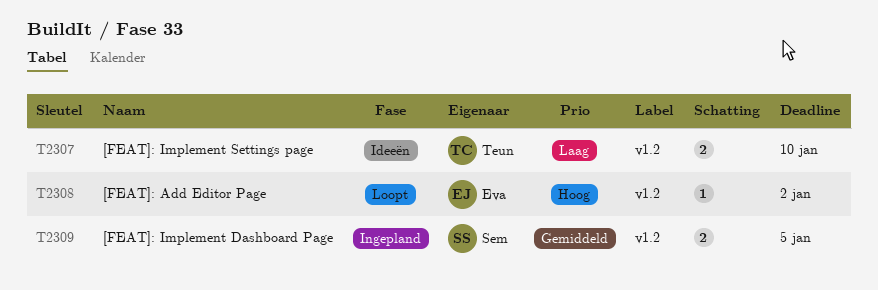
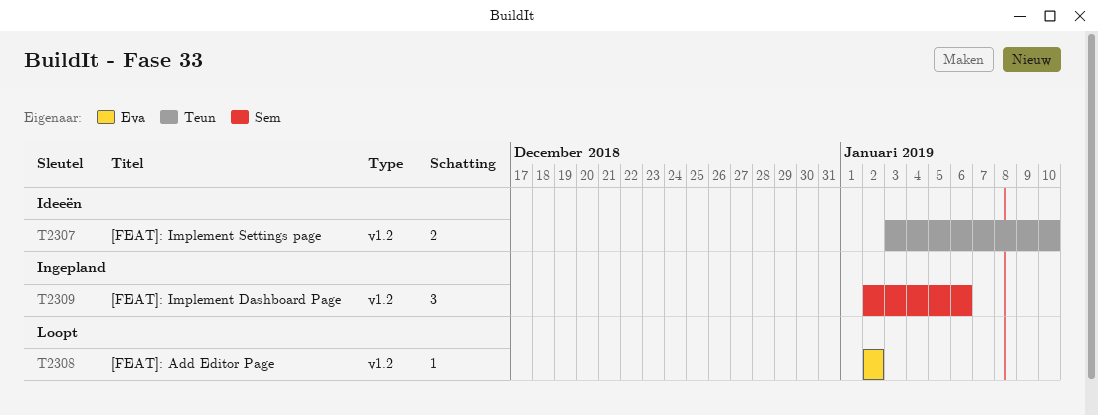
T2309, estimate: 2 -> 3
T2309, due: Jan 5 -> Jan 6

